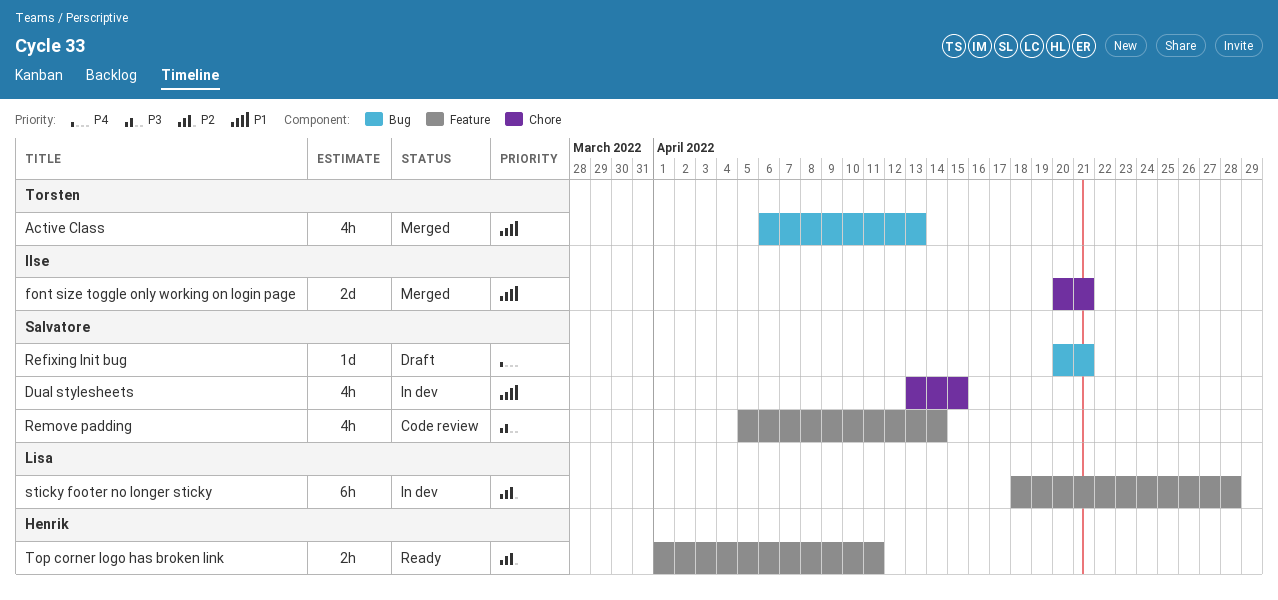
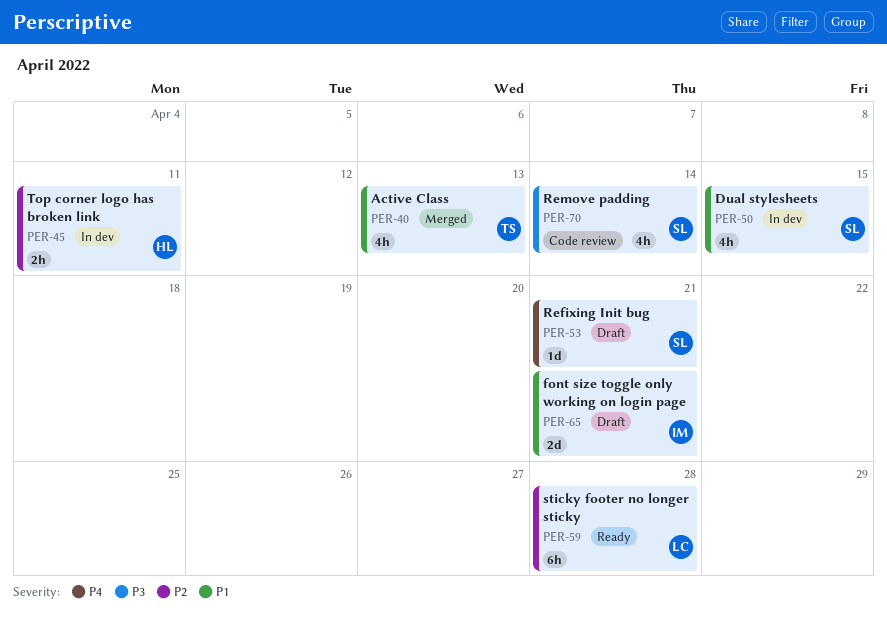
font size toggle only working on login page, status: Merged -> Draft
sticky footer no longer sticky, status: In dev -> Ready
Top corner logo has broken link, status: Ready -> In dev

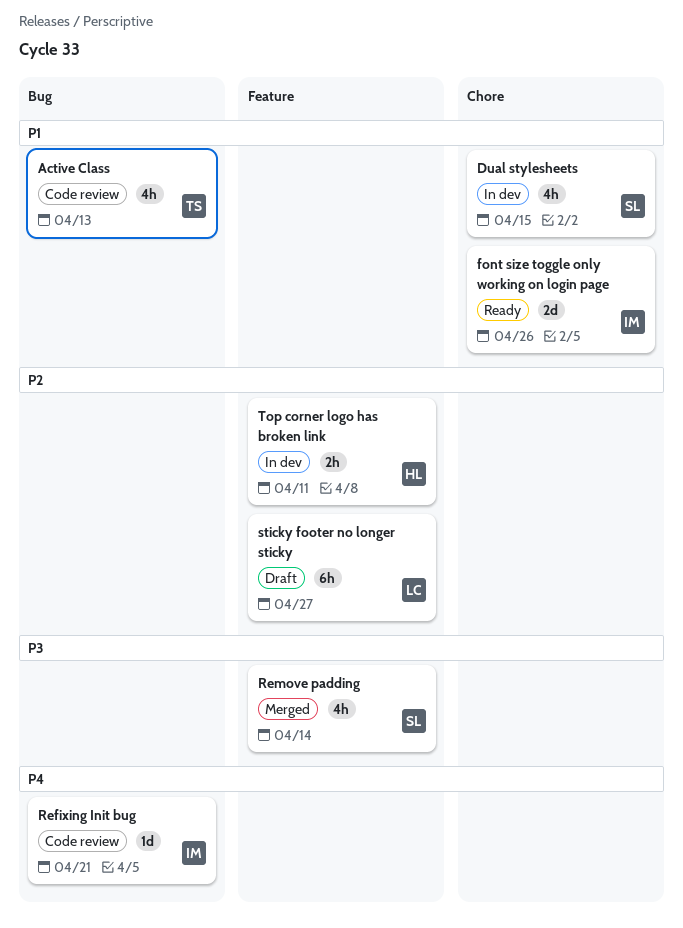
Active Class, status: Merged -> Code review
font size toggle only working on login page, status: Draft -> Ready
font size toggle only working on login page, due: Apr 21 -> Apr 26
Refixing Init bug, status: Draft -> Code review
Refixing Init bug, owner: SL -> IM
Remove padding, status: Code review -> Merged
sticky footer no longer sticky, status: Ready -> Draft
sticky footer no longer sticky, due: Apr 28 -> Apr 27

